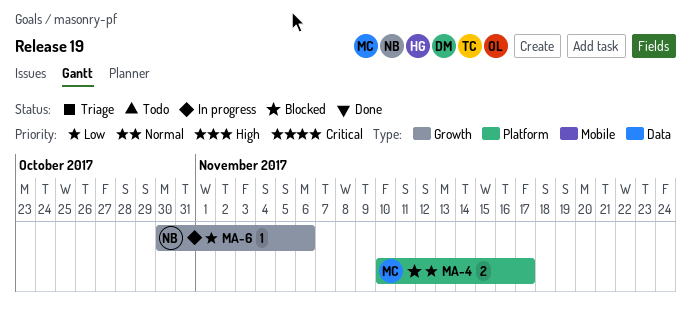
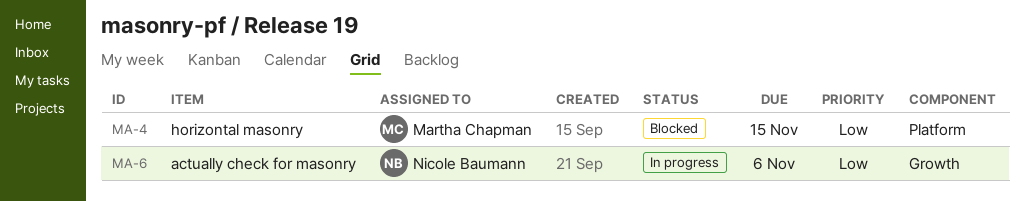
MA-4, due: Nov 17 -> Nov 15

